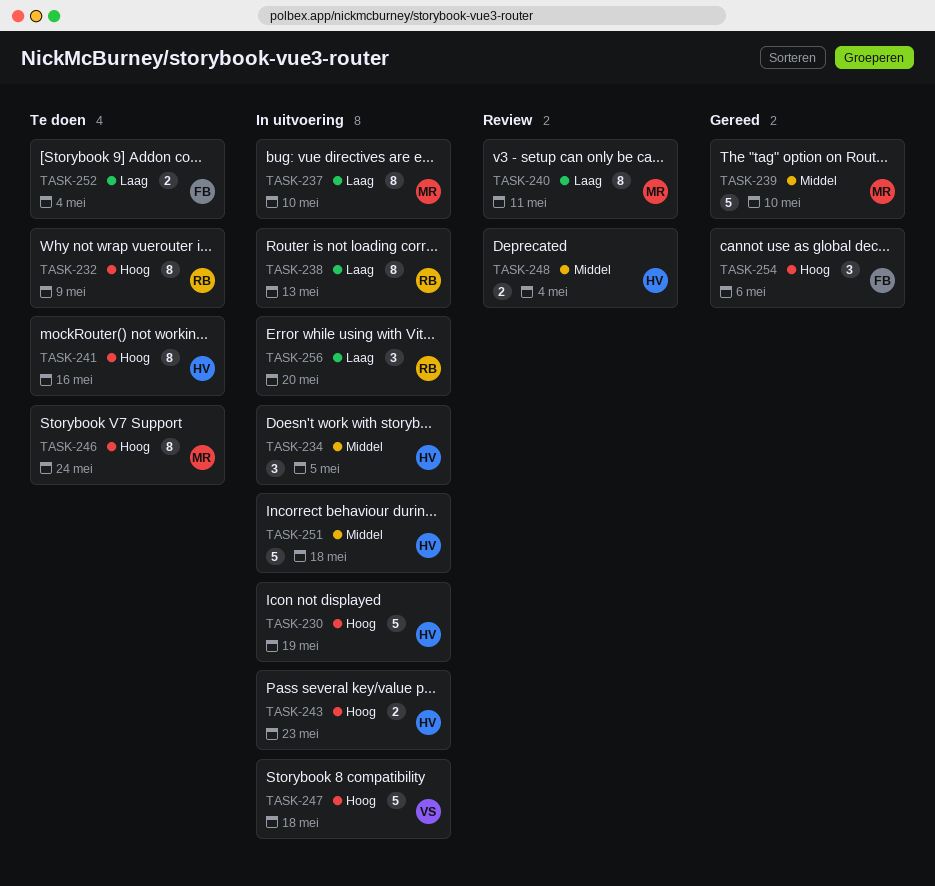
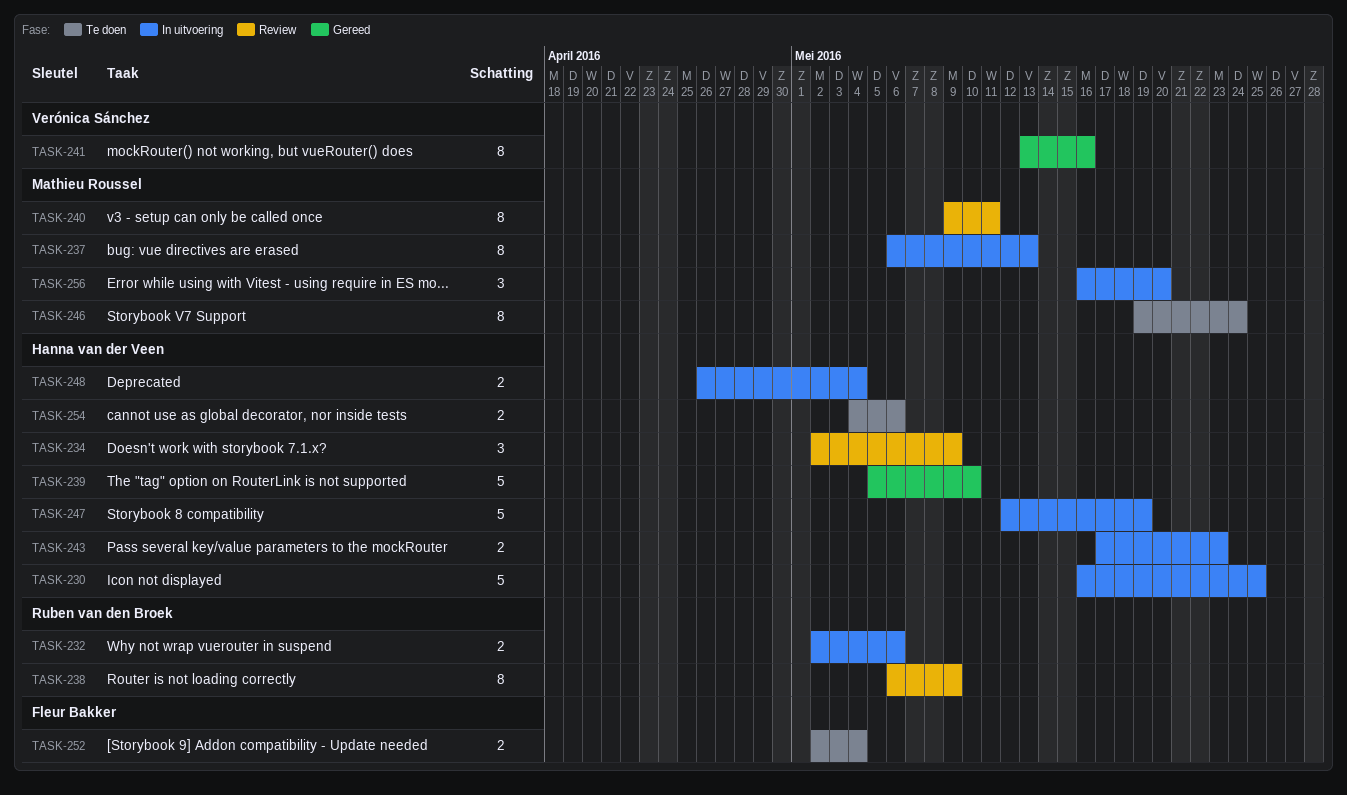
TASK-230, due: May 19 -> May 25
TASK-232, status: Te doen -> In uitvoering
TASK-232, estimate: 8 -> 2
TASK-232, due: May 9 -> May 6
TASK-234, status: In uitvoering -> Review
TASK-234, due: May 5 -> May 9
TASK-237, due: May 10 -> May 13
TASK-238, status: In uitvoering -> Review
TASK-238, due: May 13 -> May 9
TASK-239, owner: Mathieu Roussel -> Hanna van der Veen
TASK-241, status: Te doen -> Gereed
TASK-241, owner: Hanna van der Veen -> Verónica Sánchez
TASK-247, owner: Verónica Sánchez -> Hanna van der Veen
TASK-247, due: May 18 -> May 19
TASK-248, status: Review -> In uitvoering
TASK-251: present -> none
TASK-254, status: Gereed -> Te doen
TASK-254, owner: Fleur Bakker -> Hanna van der Veen
TASK-254, estimate: 3 -> 2
TASK-256, owner: Ruben van den Broek -> Mathieu Roussel

